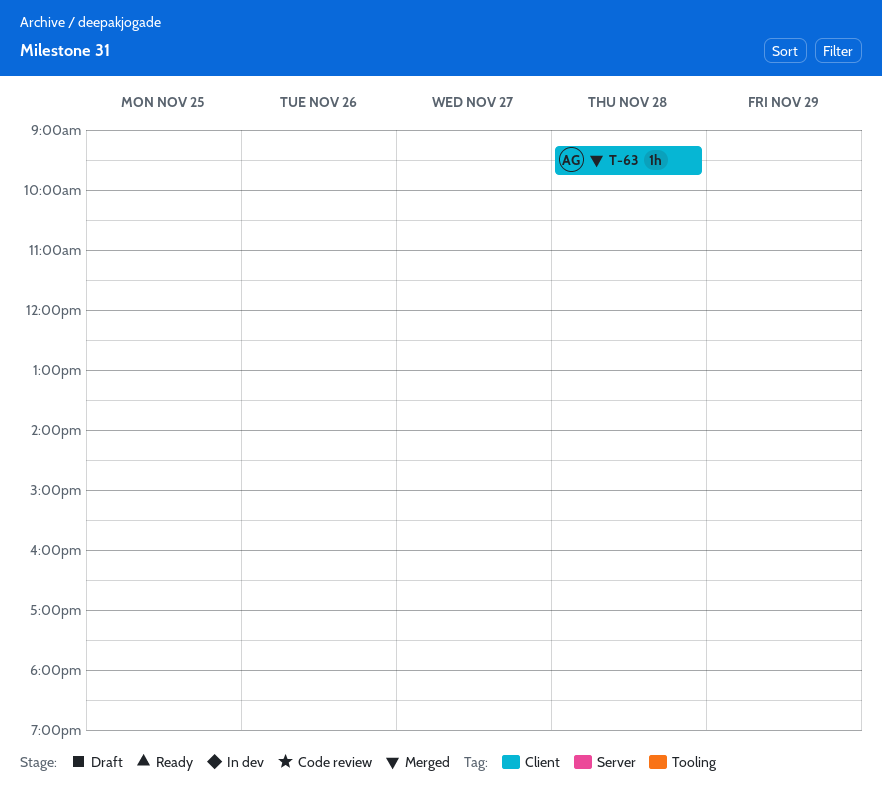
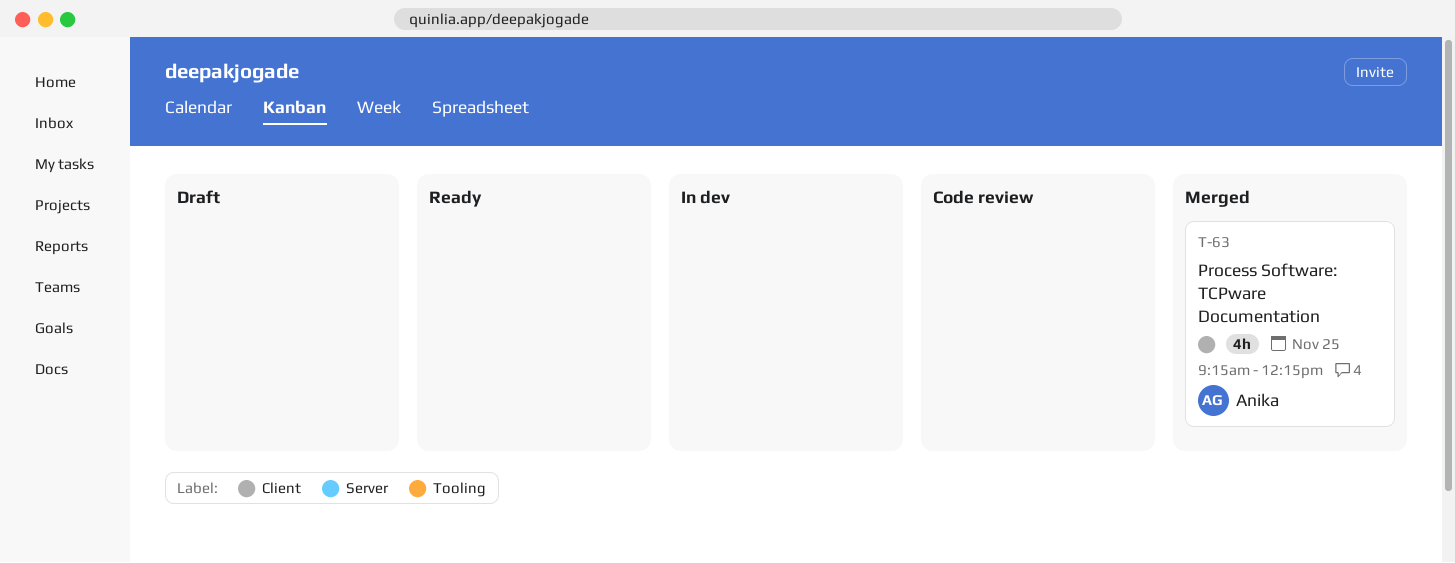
T-63, estimate: 1h -> 4h
T-63, day: Nov 28 -> Nov 25
T-63, ends: 09:45 -> 12:15

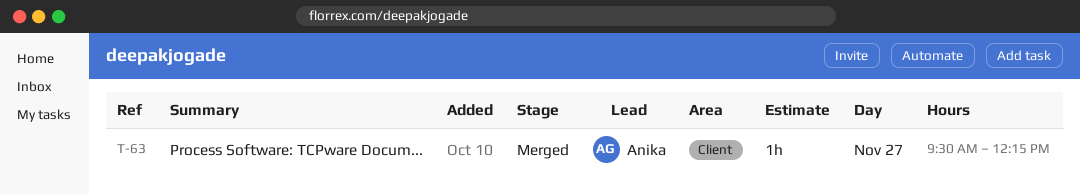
T-63, estimate: 4h -> 1h
T-63, day: Nov 25 -> Nov 27
T-63, begins: 09:15 -> 09:30

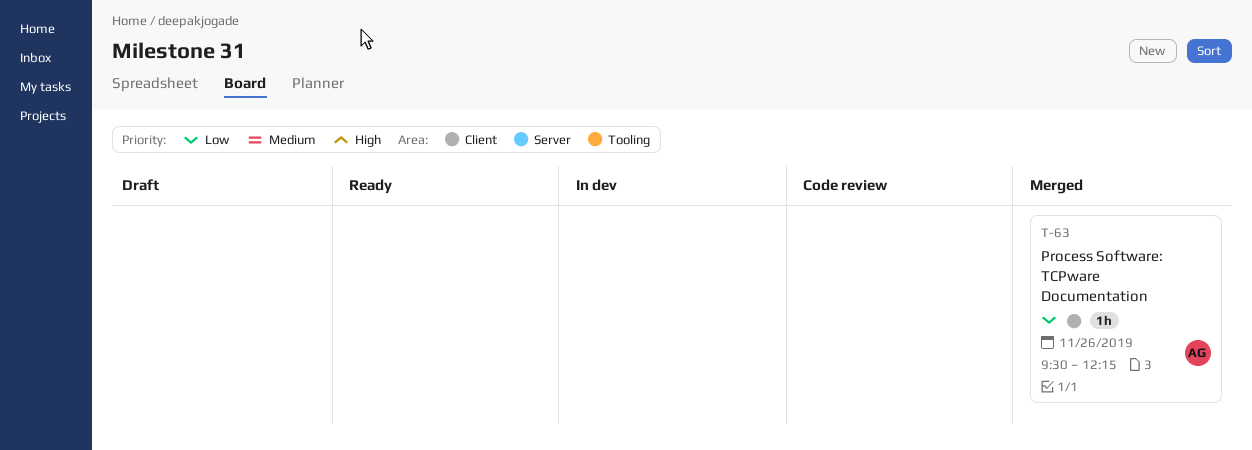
T-63, day: Nov 27 -> Nov 26

